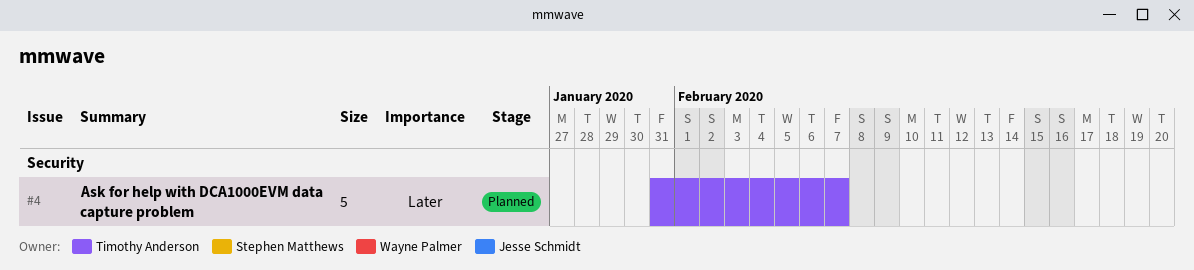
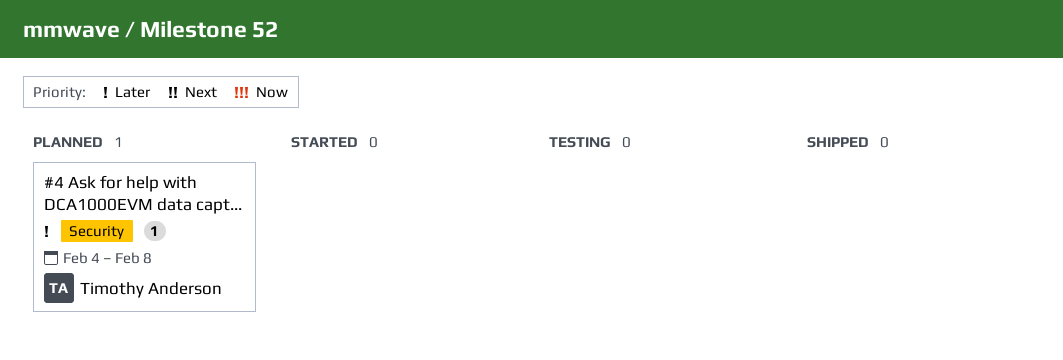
#4, estimate: 5 -> 1
#4, start: Jan 31 -> Feb 4
#4, due: Feb 7 -> Feb 8

